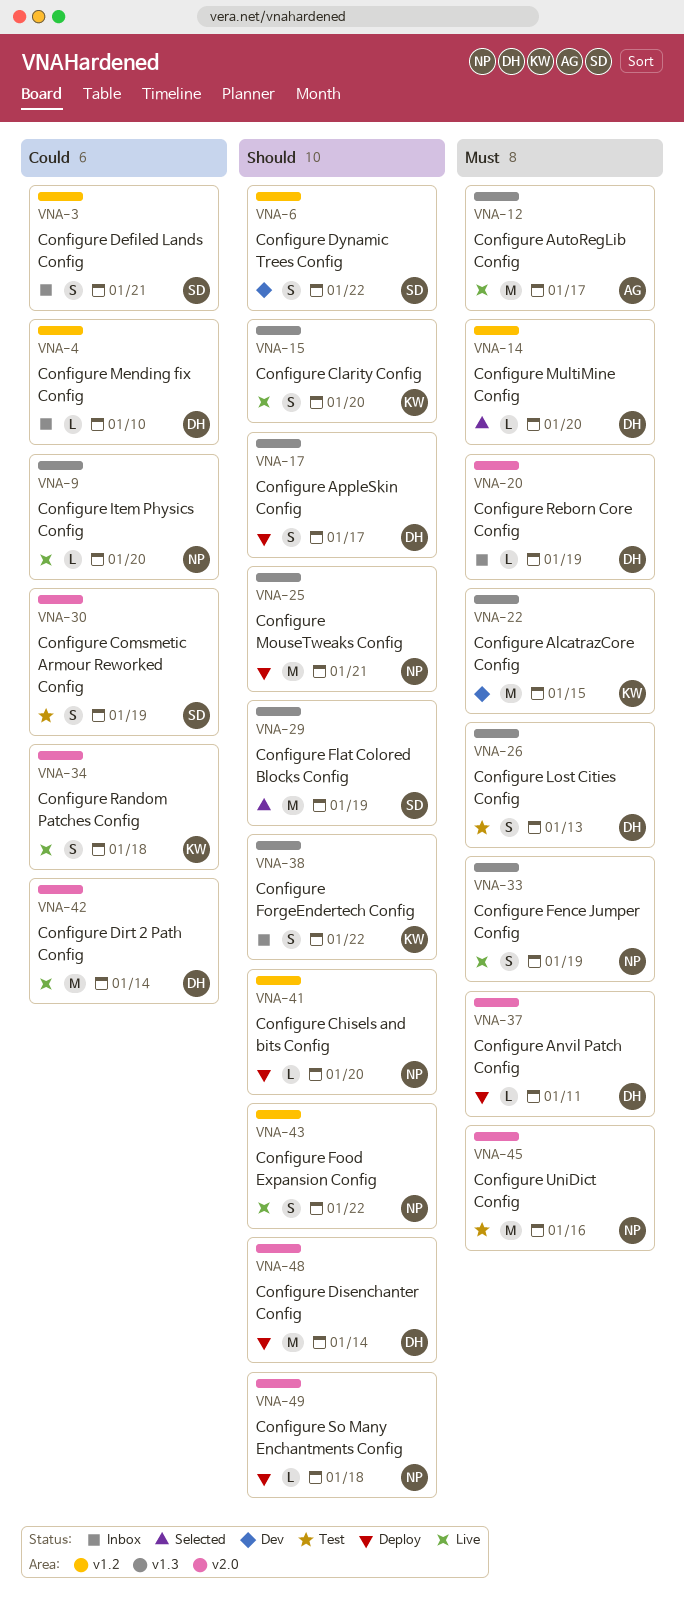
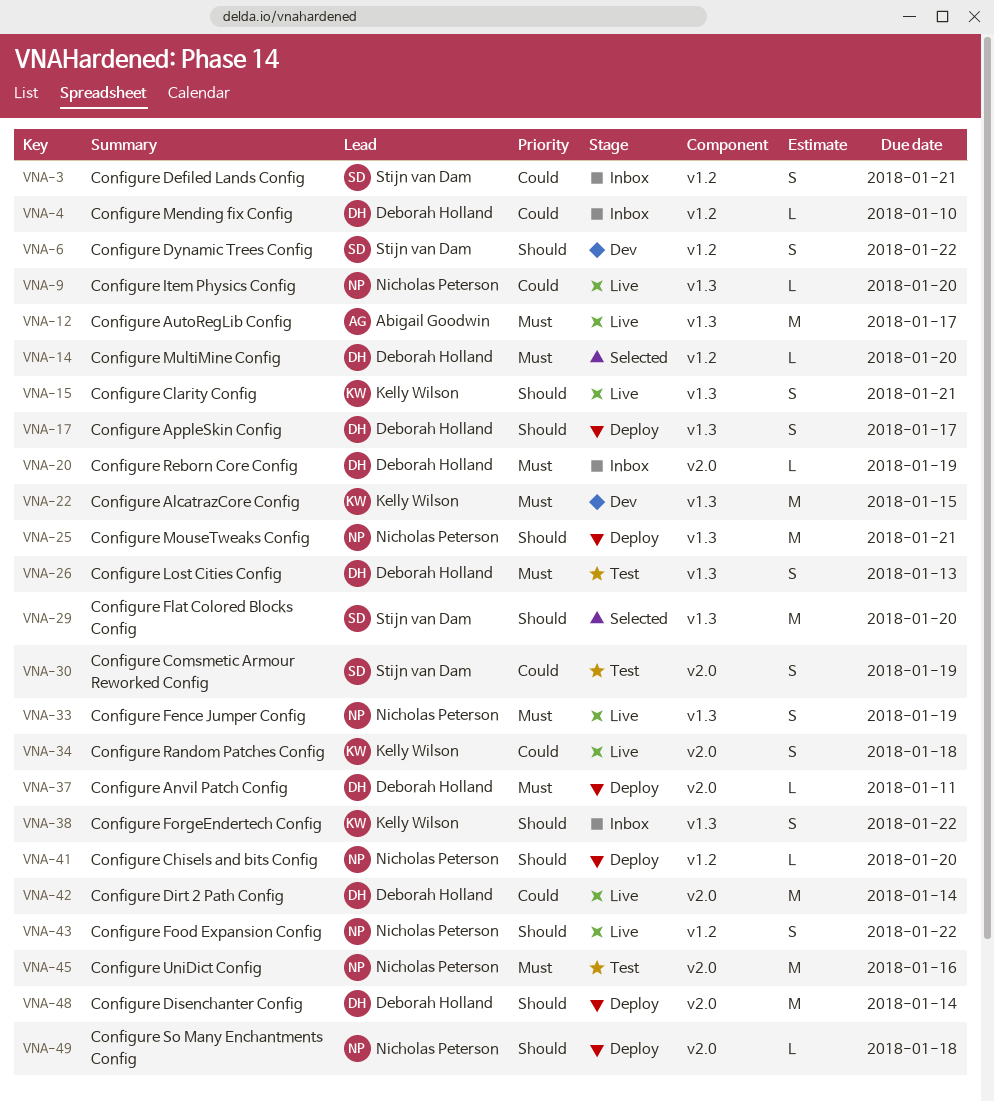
VNA-15, due: Jan 20 -> Jan 21
VNA-29, due: Jan 19 -> Jan 20

